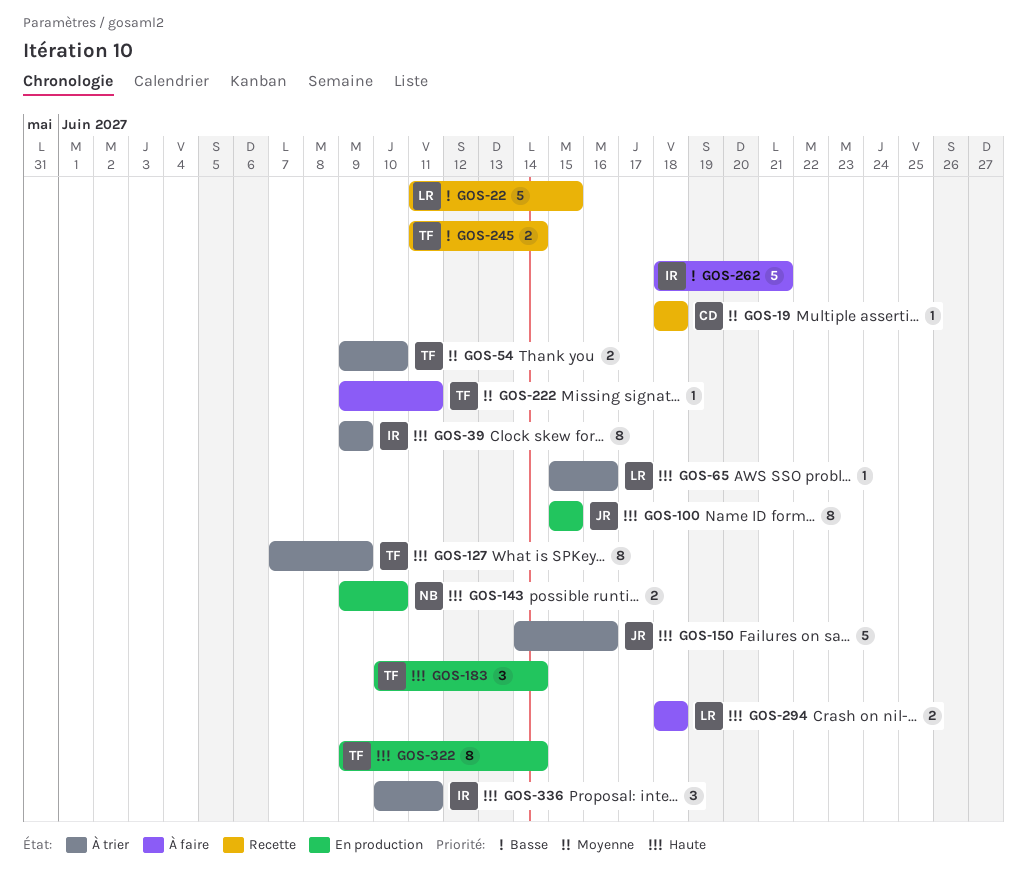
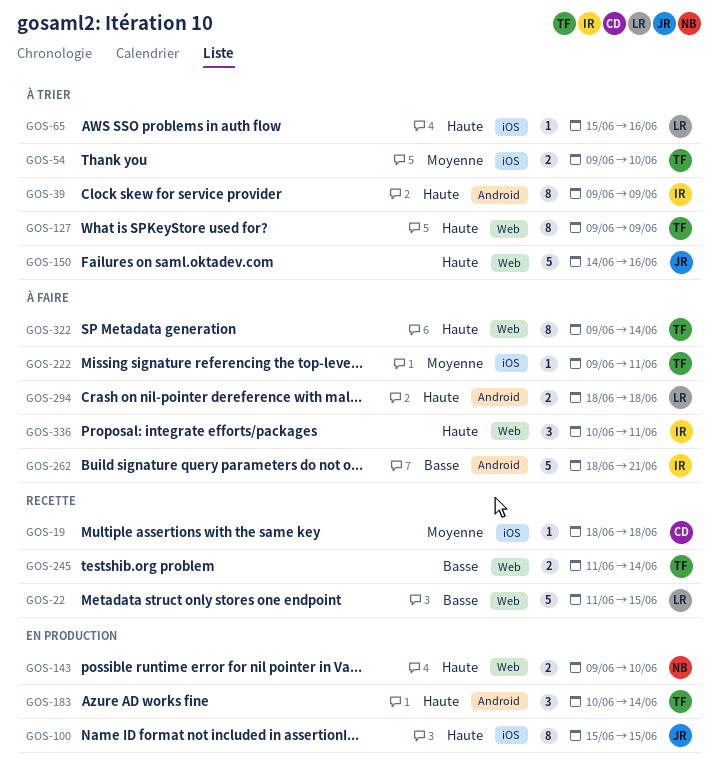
GOS-127, start: Jun 7 -> Jun 9
GOS-322, status: En production -> À faire
GOS-336, status: À trier -> À faire

